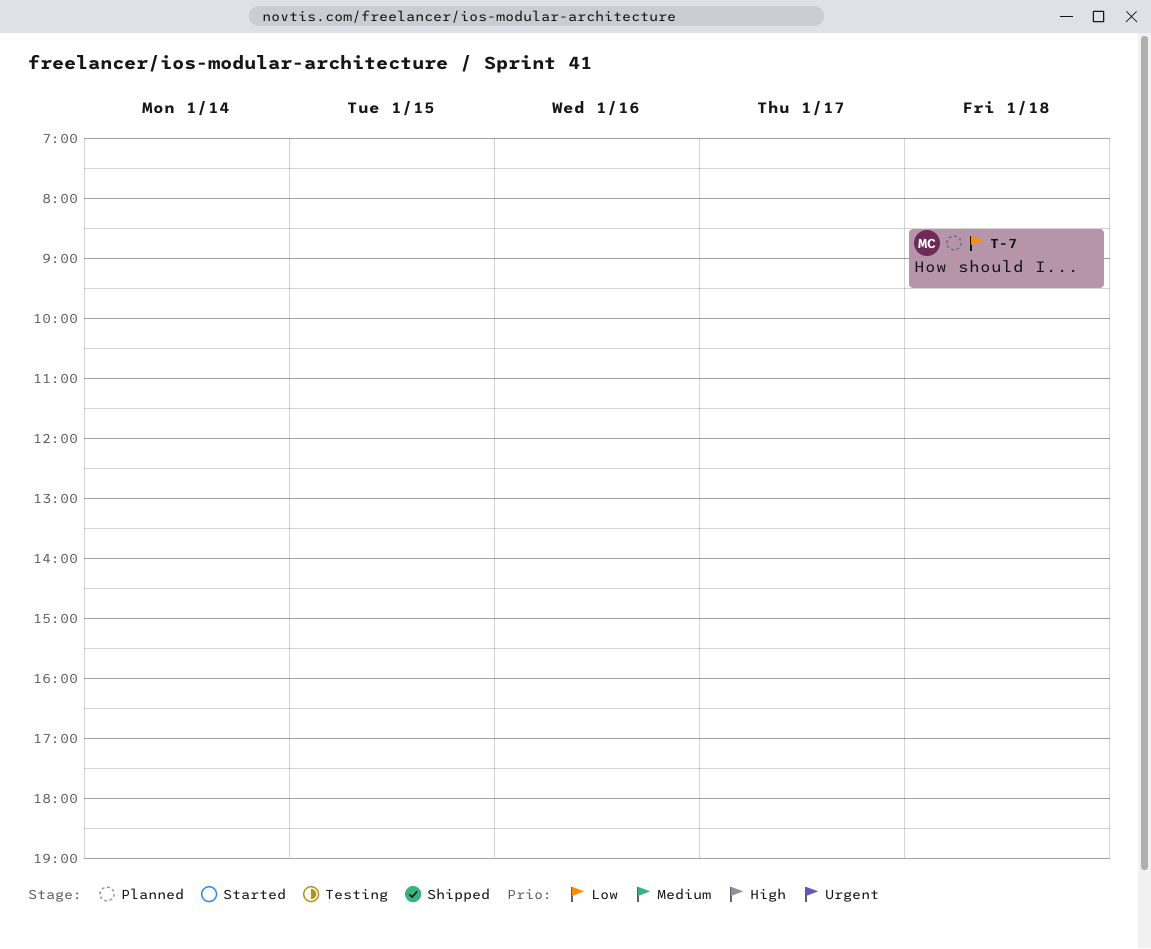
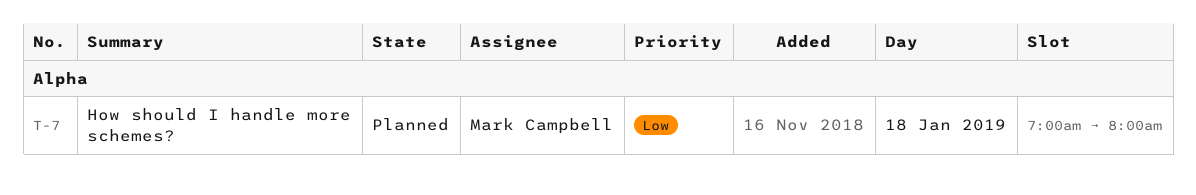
T-7, begins: 08:30 -> 07:00
T-7, ends: 09:30 -> 08:00

